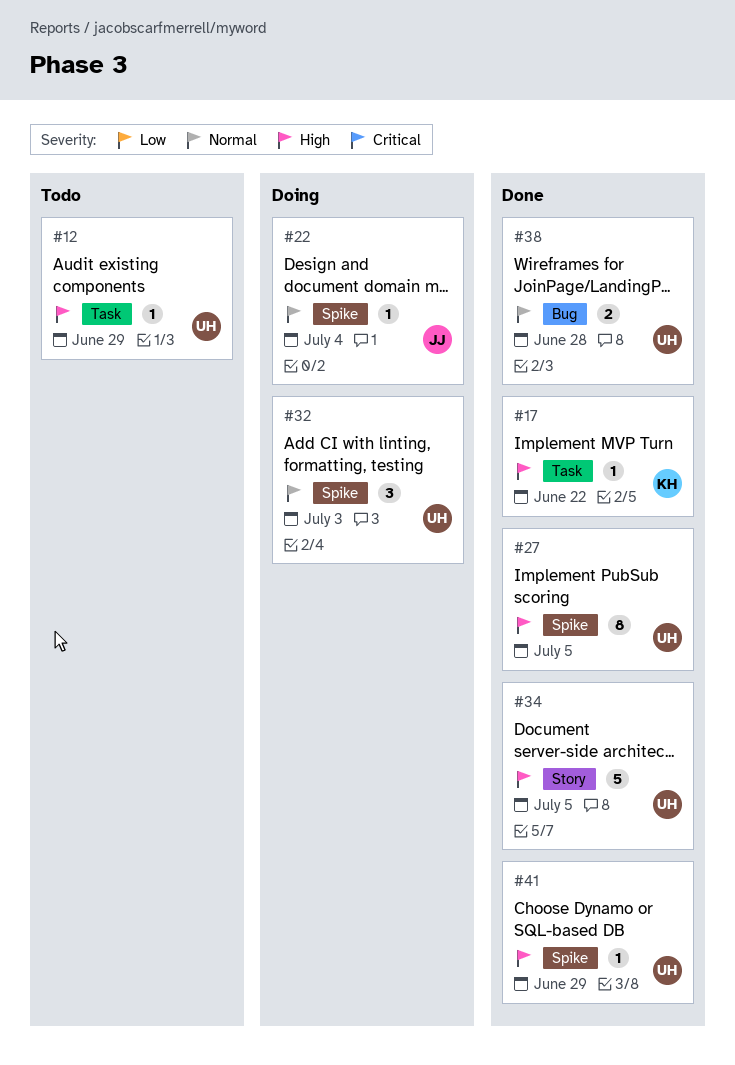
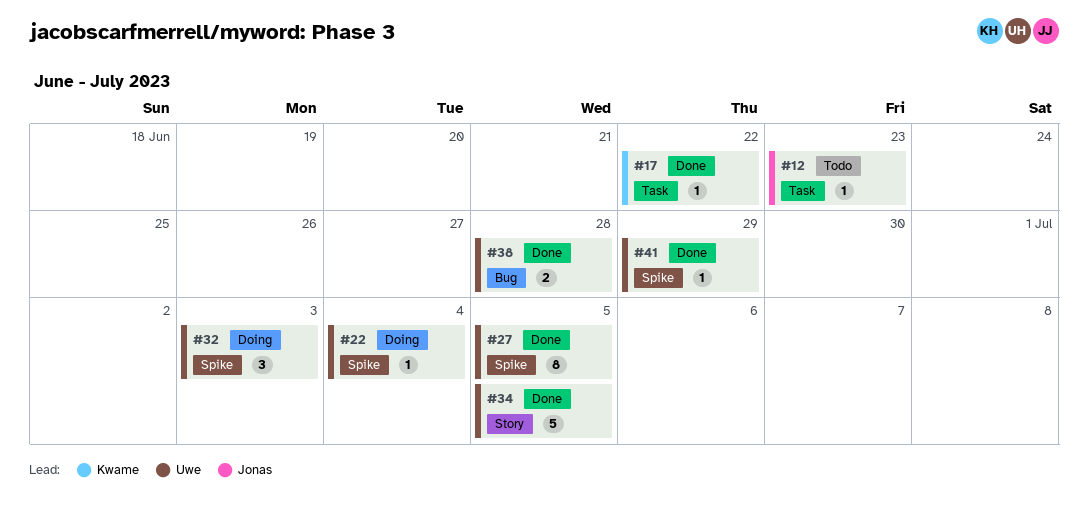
#12, owner: Uwe -> Jonas
#12, due: Jun 29 -> Jun 23
#22, owner: Jonas -> Uwe

